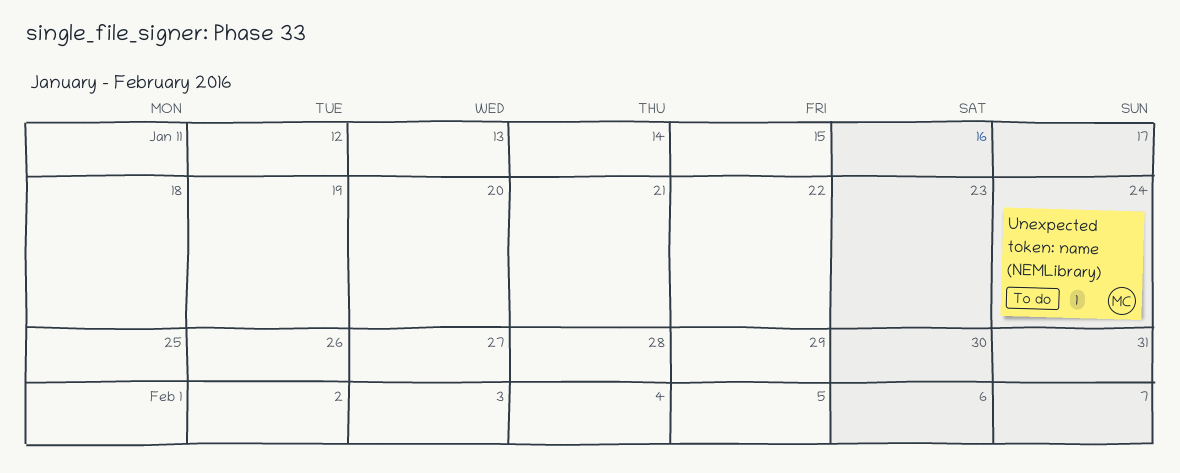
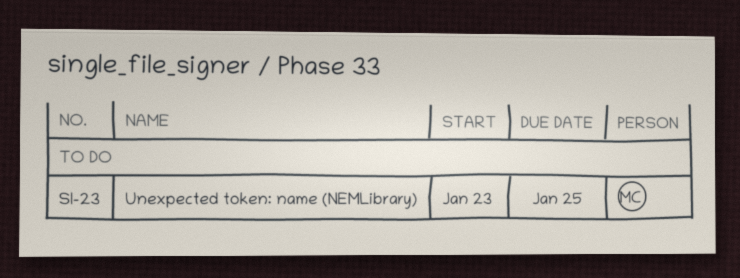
Unexpected token: name (NEMLibrary), due: Jan 24 -> Jan 25

